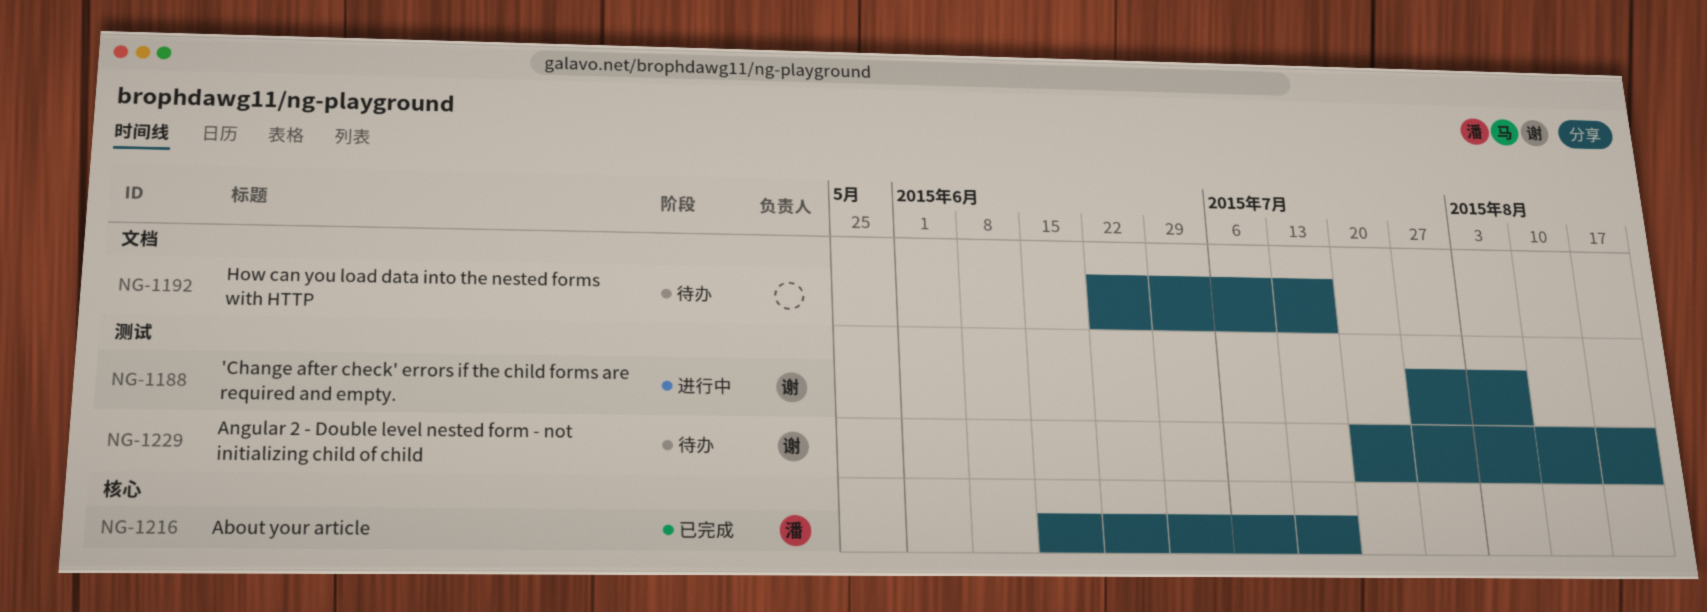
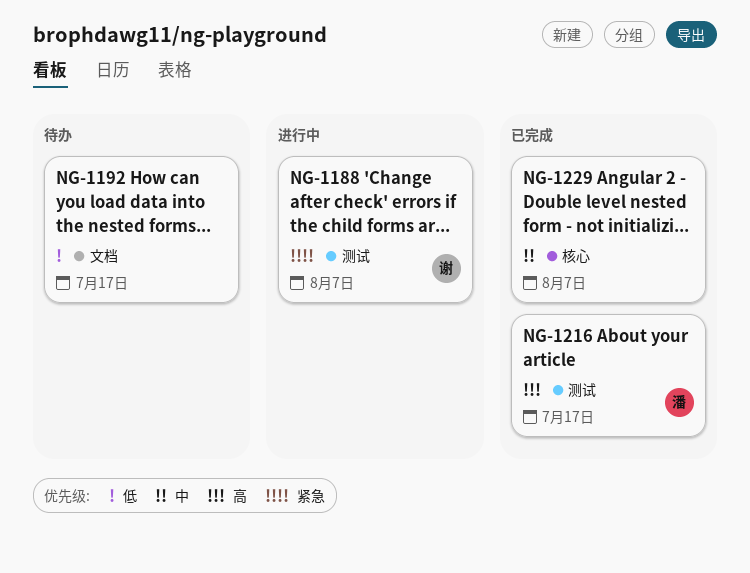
NG-1216, label: 核心 -> 测试
NG-1229, status: 待办 -> 已完成
NG-1229, owner: 谢 -> none
NG-1229, label: 测试 -> 核心
NG-1229, due: Aug 21 -> Aug 7

